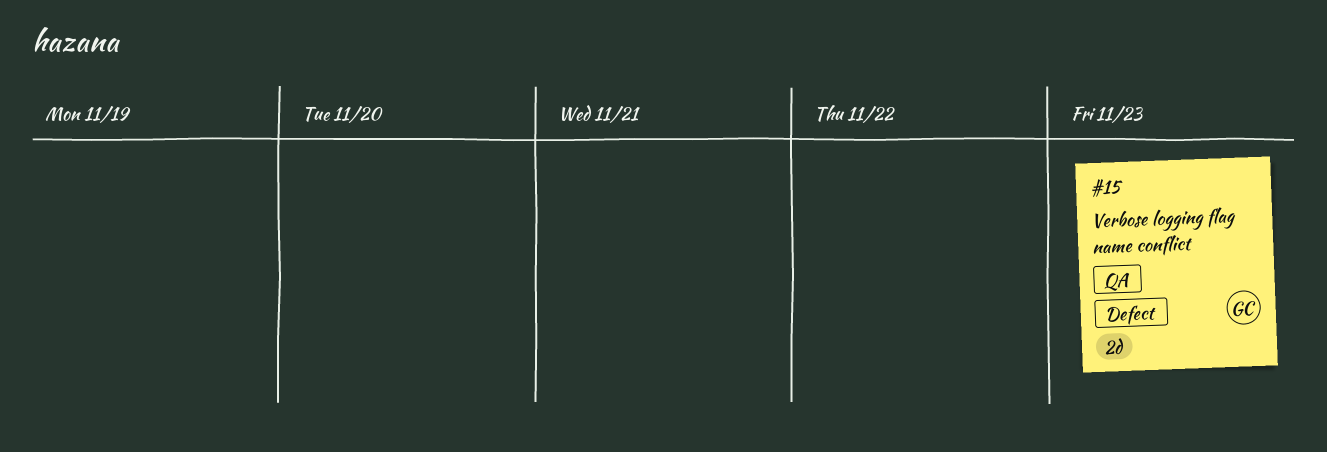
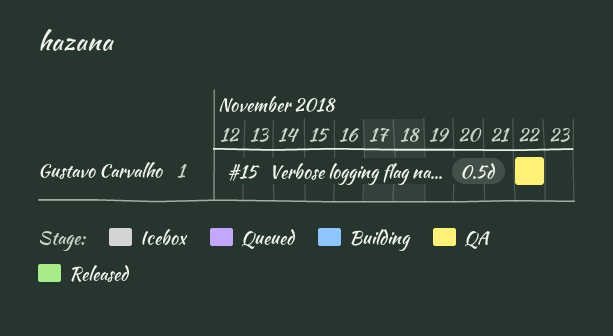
#15, estimate: 2d -> 0.5d
#15, due: Nov 23 -> Nov 22

